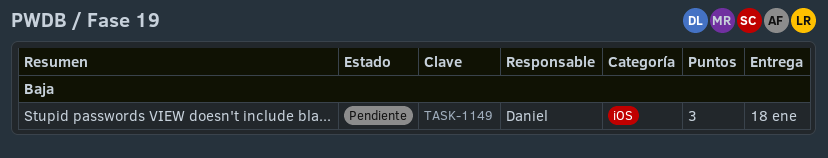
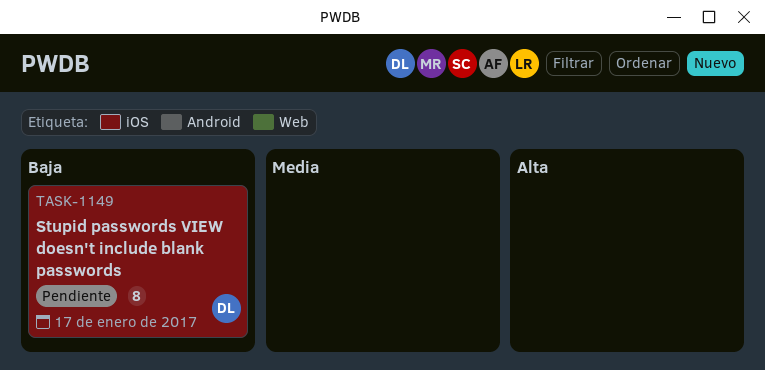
TASK-1149, estimate: 3 -> 8
TASK-1149, due: Jan 18 -> Jan 17

